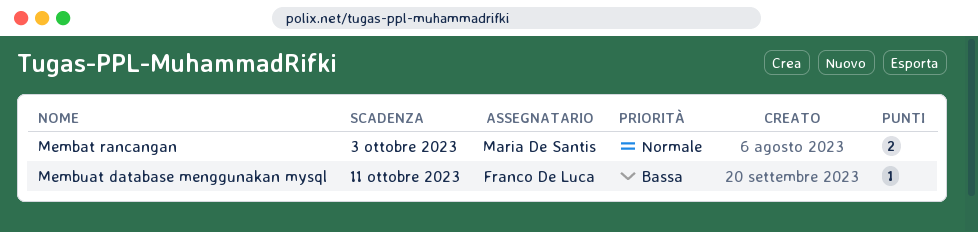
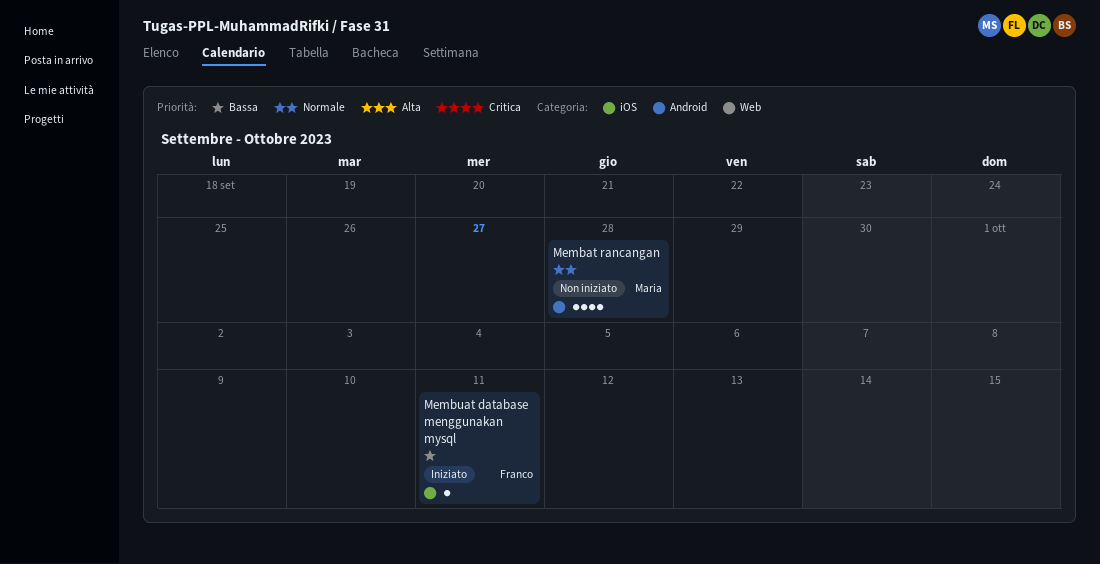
Membat rancangan, estimate: 2 -> 4
Membat rancangan, due: Oct 3 -> Sep 28

